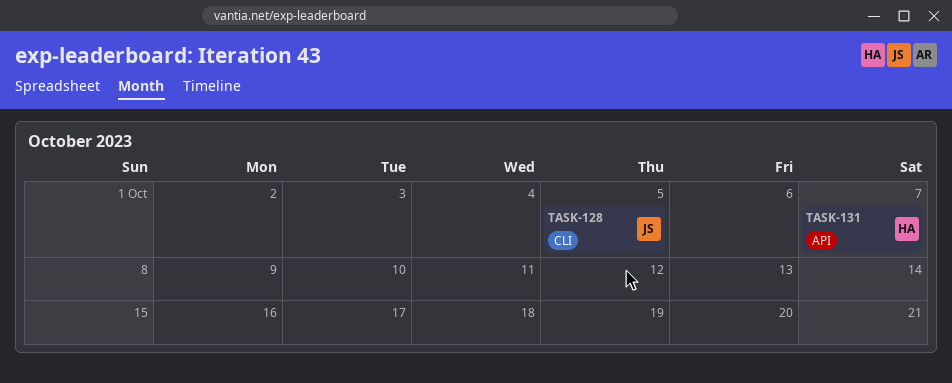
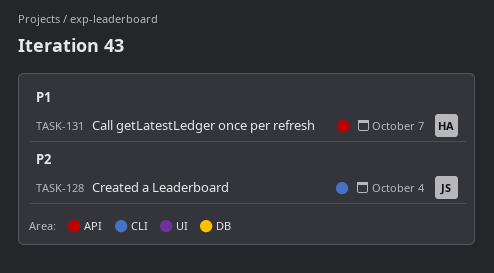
TASK-128, due: Oct 5 -> Oct 4

